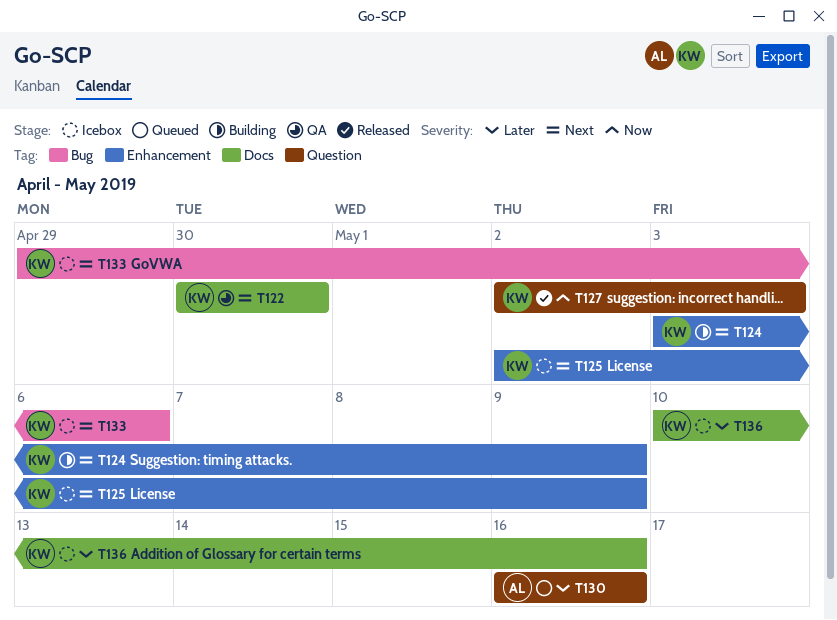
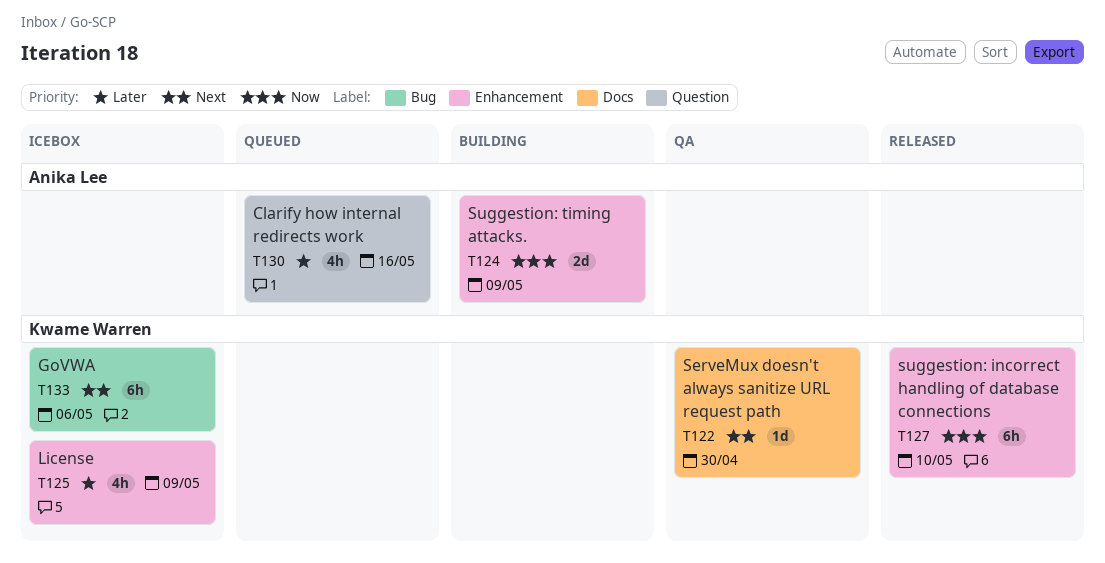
T124, owner: Kwame Warren -> Anika Lee
T124, priority: Next -> Now
T125, priority: Next -> Later
T127, label: Question -> Enhancement
T127, due: May 3 -> May 10
T136: present -> none

